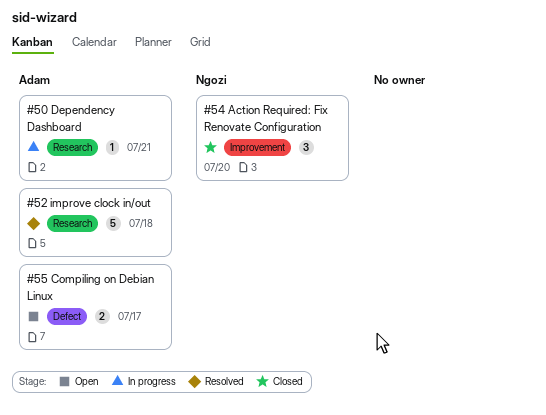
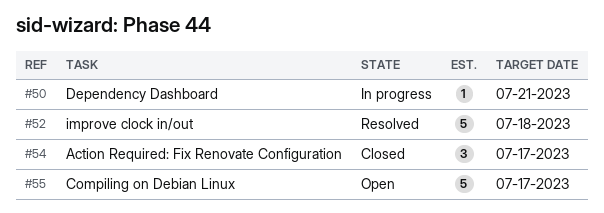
#54, due: Jul 20 -> Jul 17
#55, estimate: 2 -> 5

